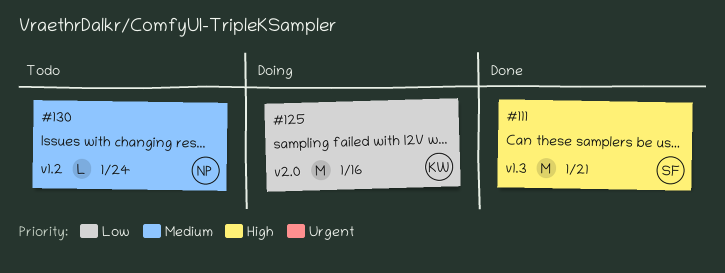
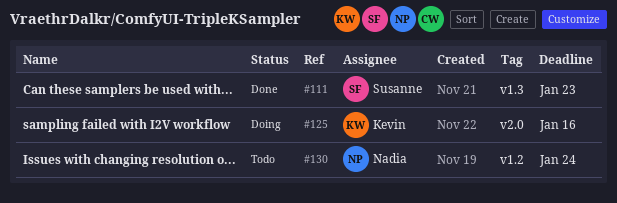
#111, due: Jan 21 -> Jan 23

